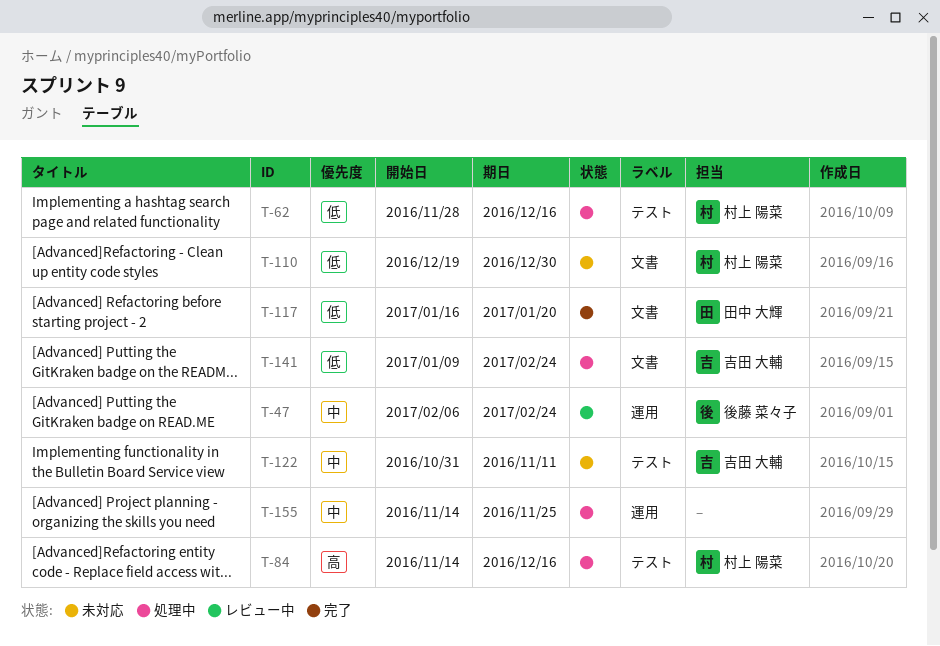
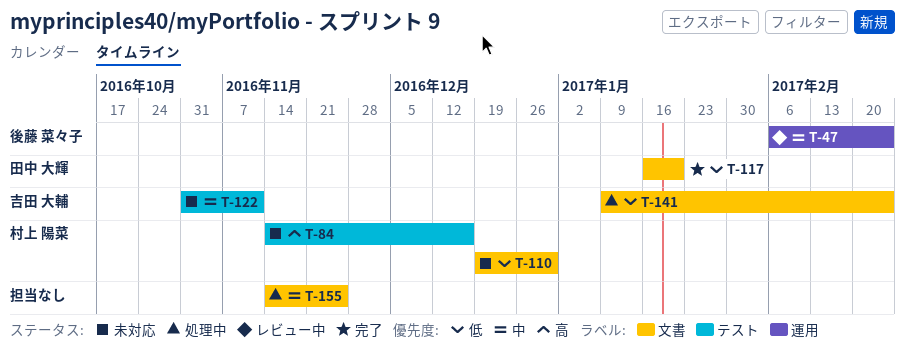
T-62: present -> none
T-84, status: 処理中 -> 未対応
T-155, label: 運用 -> 文書

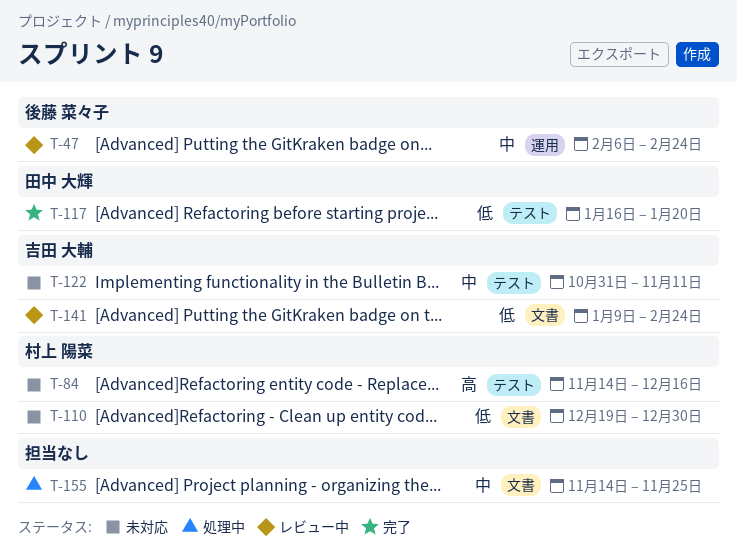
T-117, label: 文書 -> テスト
T-141, status: 処理中 -> レビュー中

